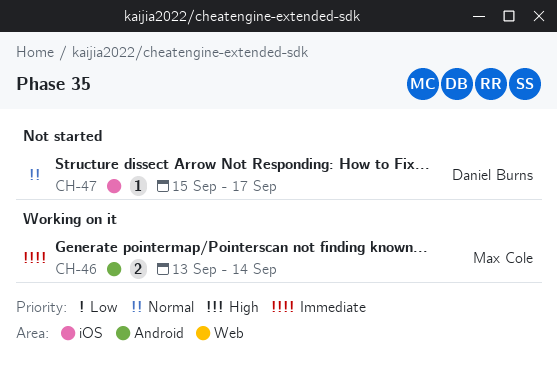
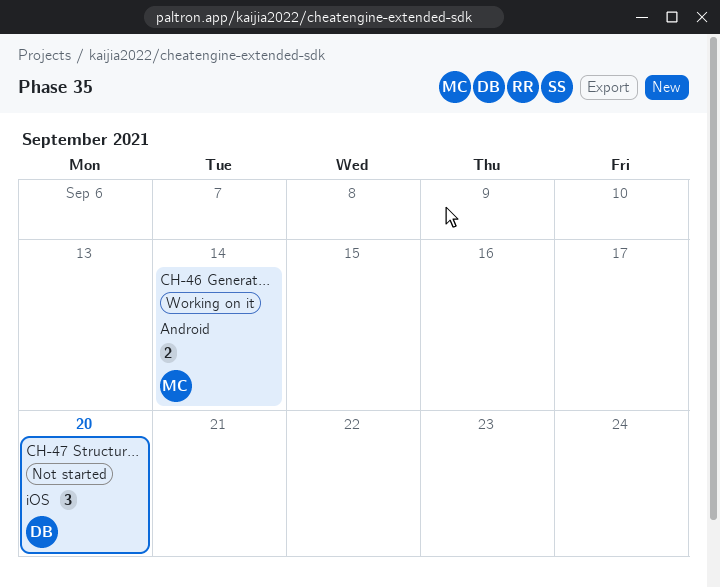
CH-47, estimate: 1 -> 3
CH-47, due: Sep 17 -> Sep 20

